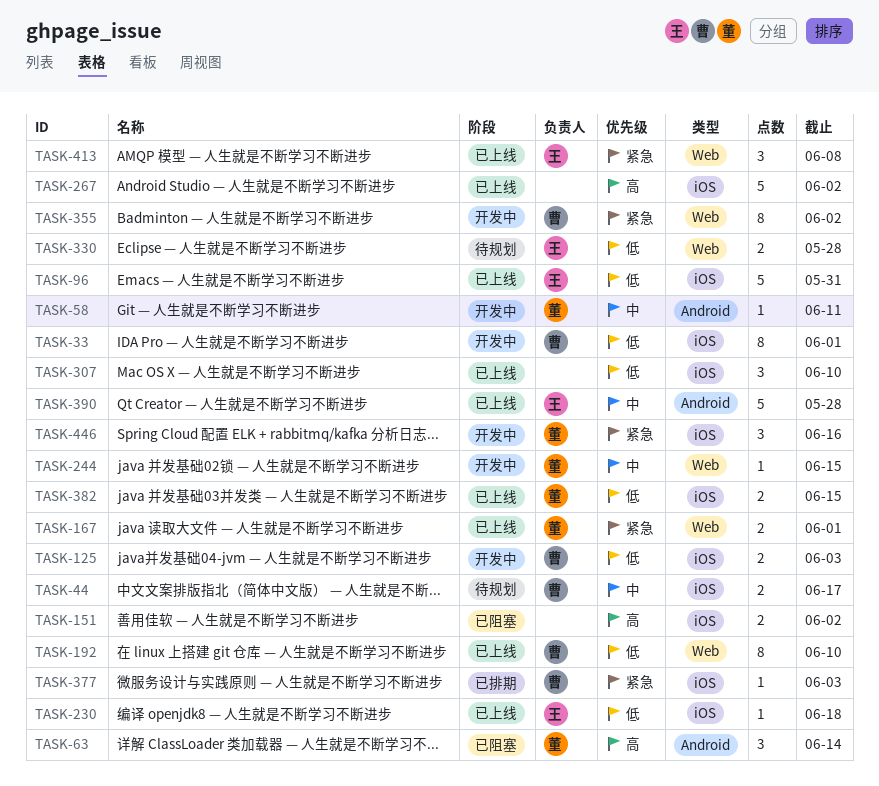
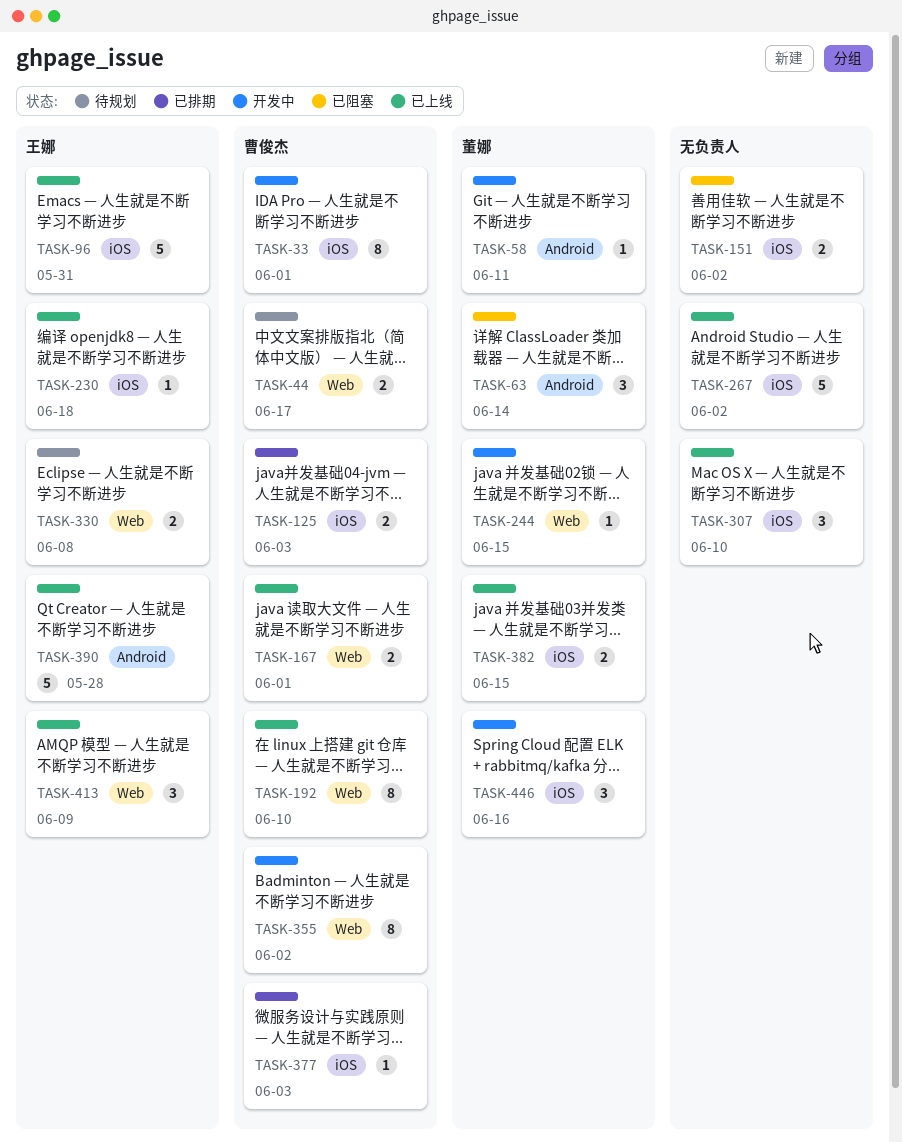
TASK-44, label: iOS -> Web
TASK-125, status: 开发中 -> 已排期
TASK-167, owner: 董娜 -> 曹俊杰
TASK-330, due: May 28 -> Jun 8
TASK-413, due: Jun 8 -> Jun 9

